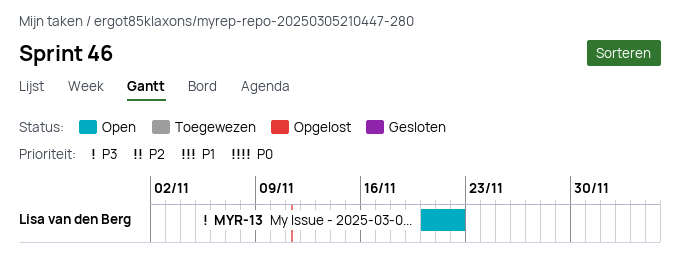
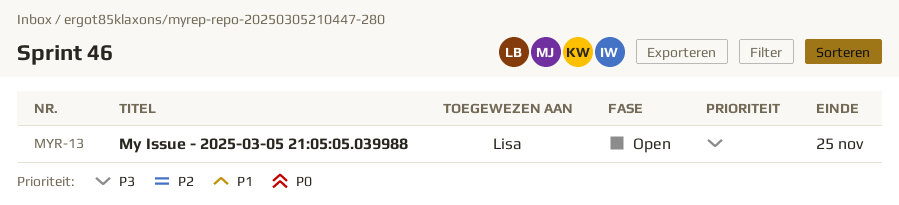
MYR-13, due: Nov 22 -> Nov 25

